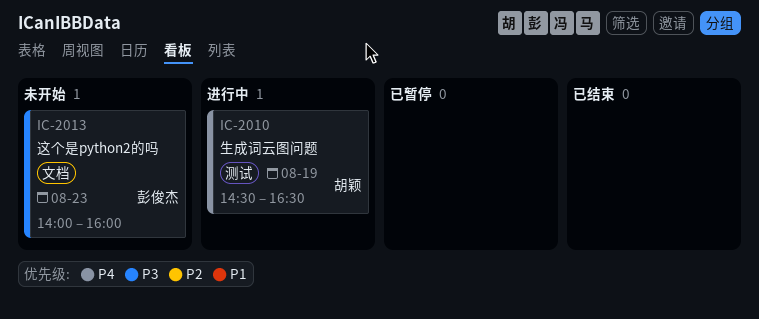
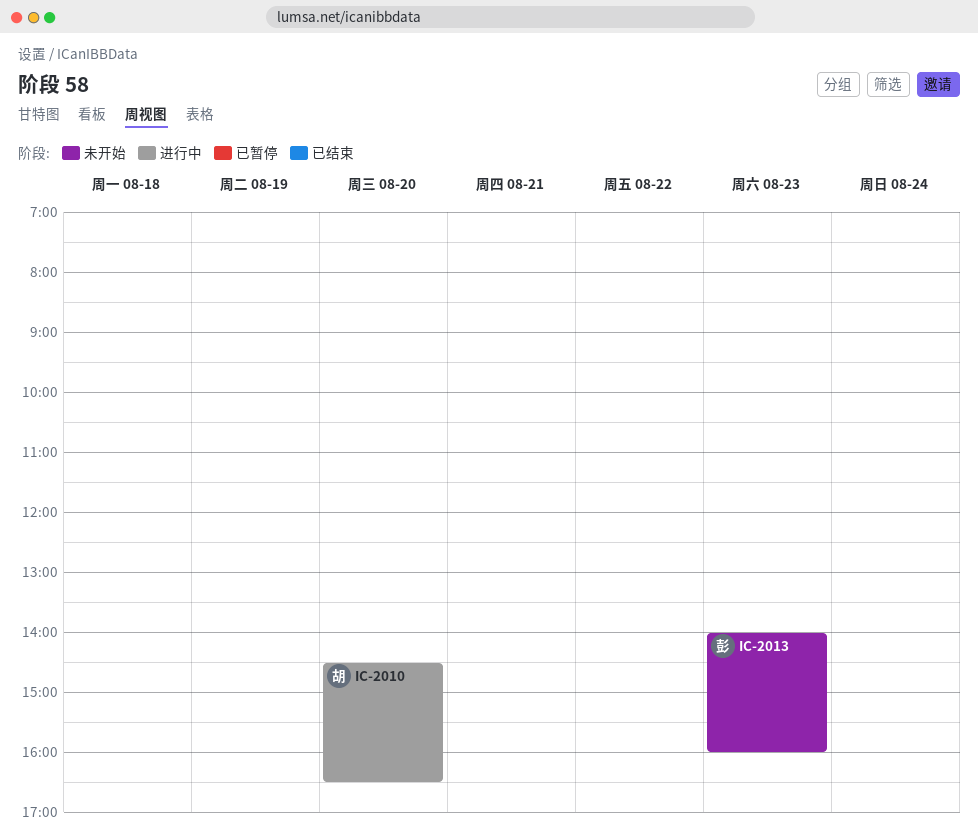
IC-2010, day: Aug 19 -> Aug 20

